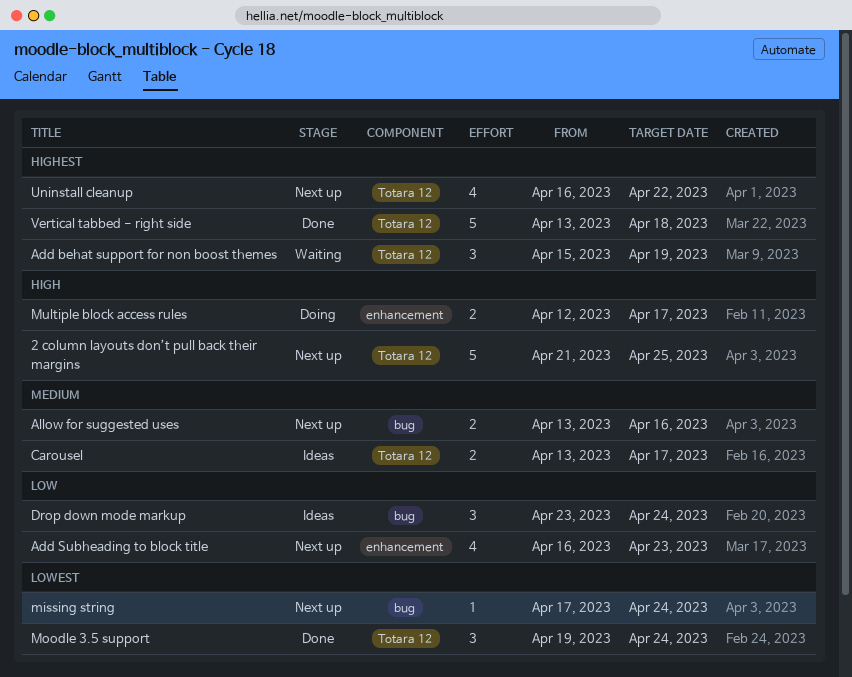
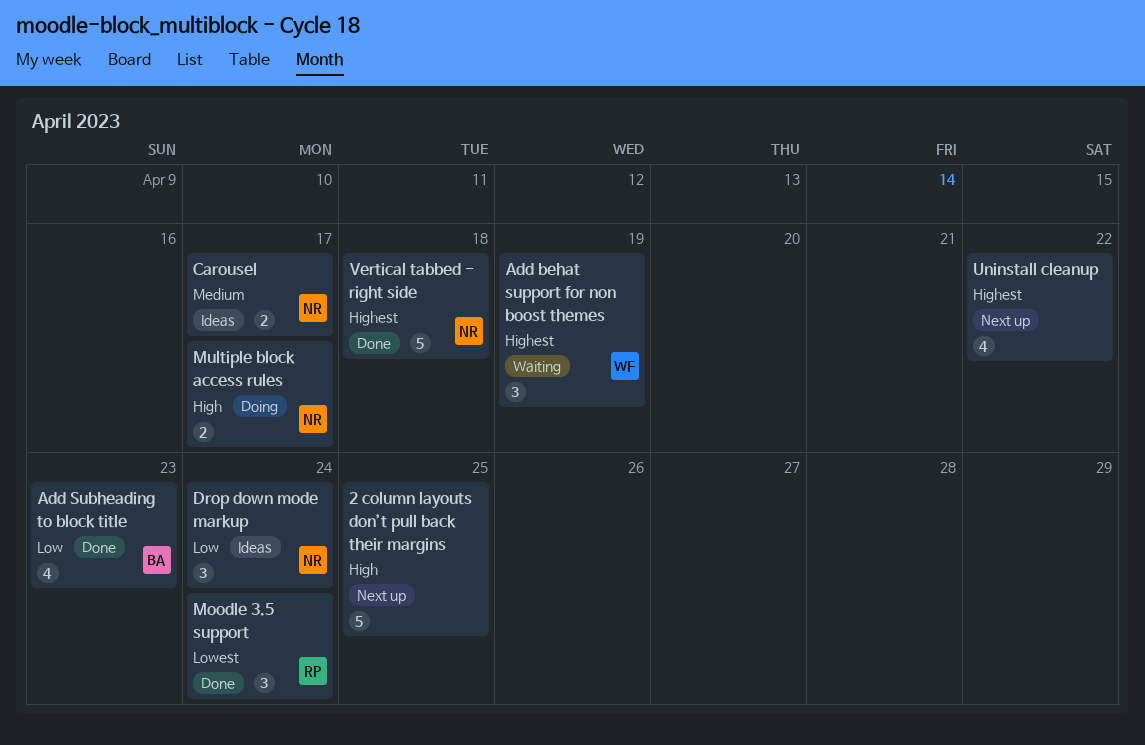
Add Subheading to block title, status: Next up -> Done
Allow for suggested uses: present -> none
missing string: present -> none

